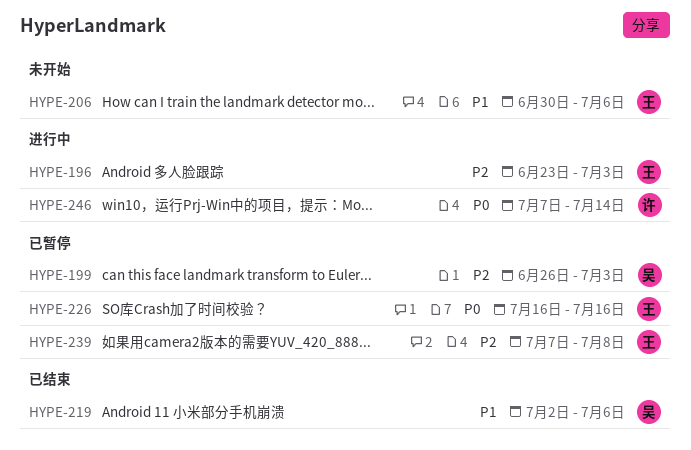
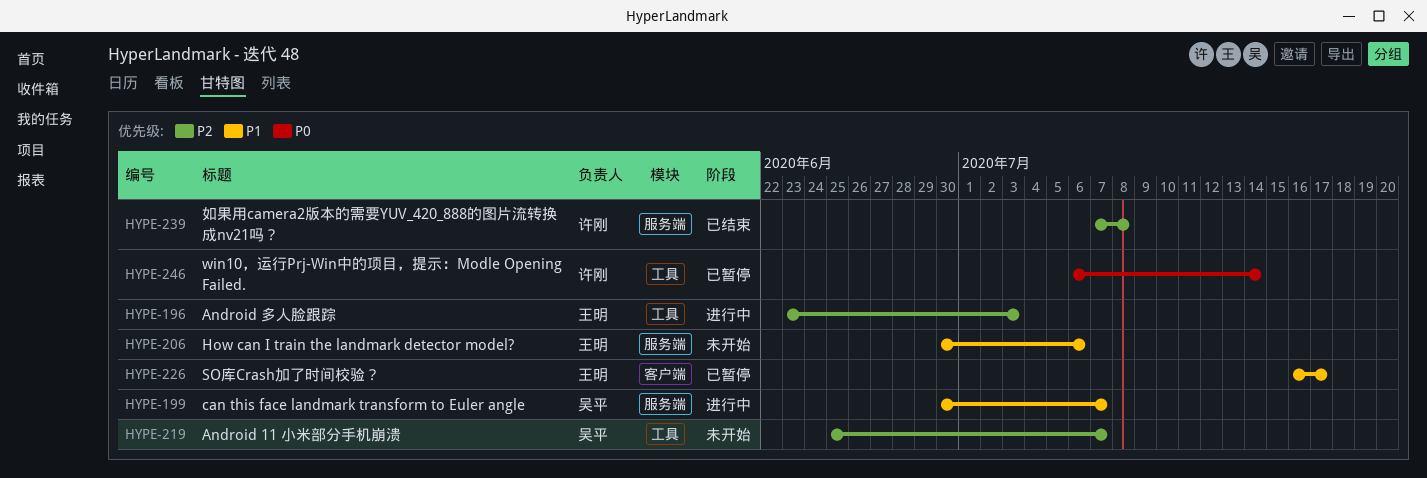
HYPE-199, status: 已暂停 -> 进行中
HYPE-199, priority: P2 -> P1
HYPE-199, start: Jun 26 -> Jun 30
HYPE-199, due: Jul 3 -> Jul 7
HYPE-219, status: 已结束 -> 未开始
HYPE-219, priority: P1 -> P2
HYPE-219, start: Jul 2 -> Jun 25
HYPE-219, due: Jul 6 -> Jul 7
HYPE-226, priority: P0 -> P1
HYPE-226, due: Jul 16 -> Jul 17
HYPE-239, status: 已暂停 -> 已结束
HYPE-239, owner: 王明 -> 许刚
HYPE-246, status: 进行中 -> 已暂停
HYPE-246, start: Jul 7 -> Jul 6

